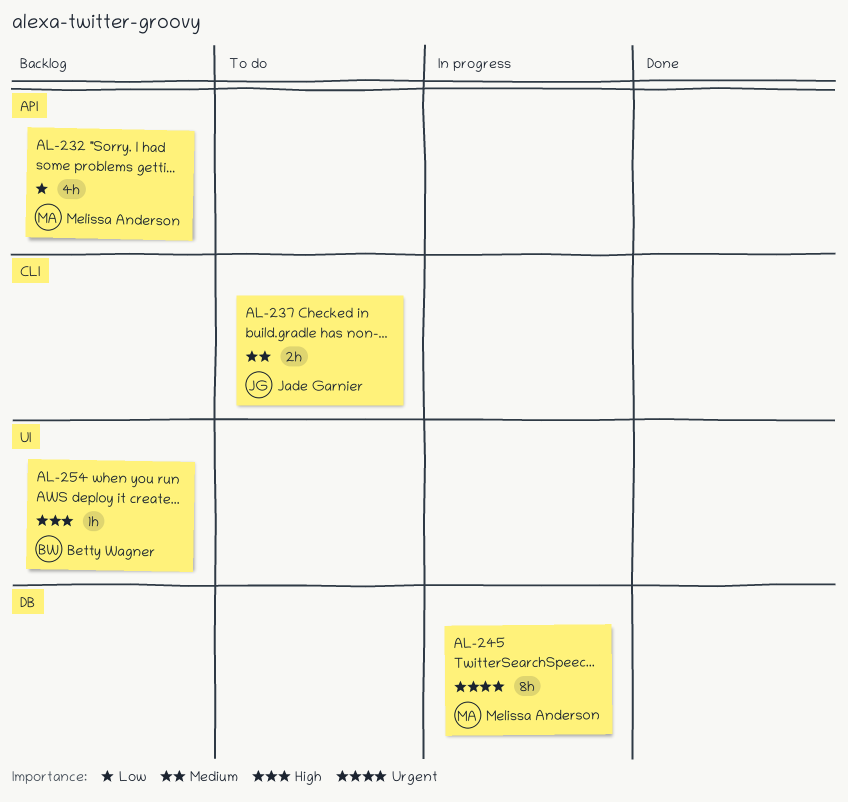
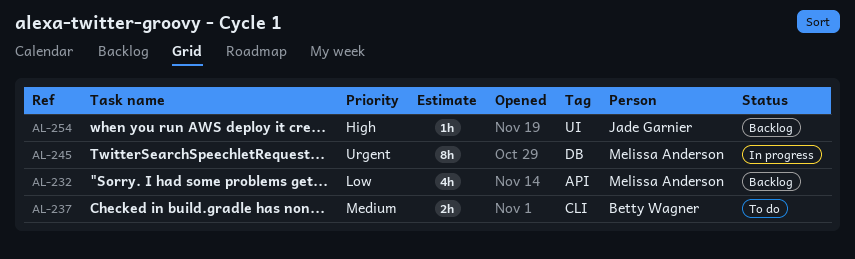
AL-237, owner: Jade Garnier -> Betty Wagner
AL-254, owner: Betty Wagner -> Jade Garnier

